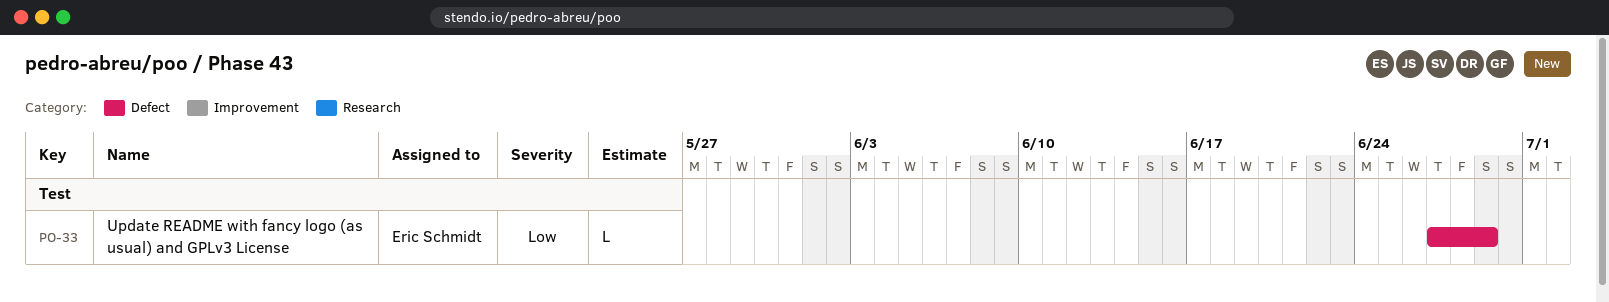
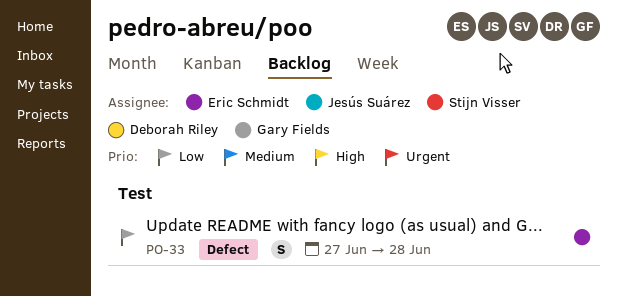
PO-33, estimate: L -> S
PO-33, due: Jun 29 -> Jun 28

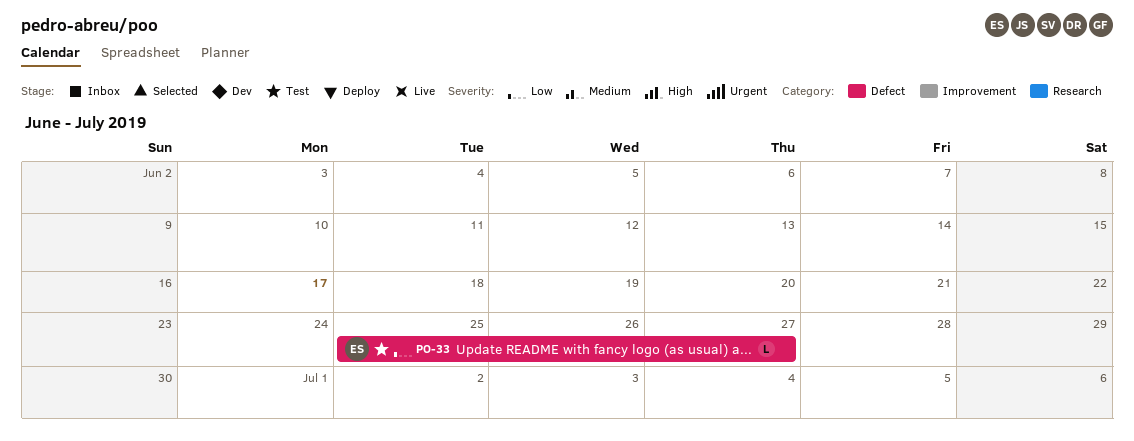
PO-33, estimate: S -> L
PO-33, start: Jun 27 -> Jun 25
PO-33, due: Jun 28 -> Jun 27

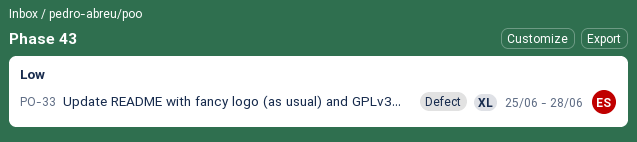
PO-33, estimate: L -> XL
PO-33, due: Jun 27 -> Jun 28

